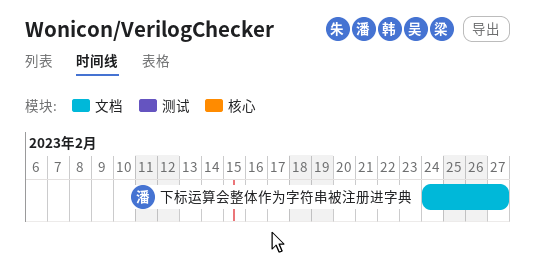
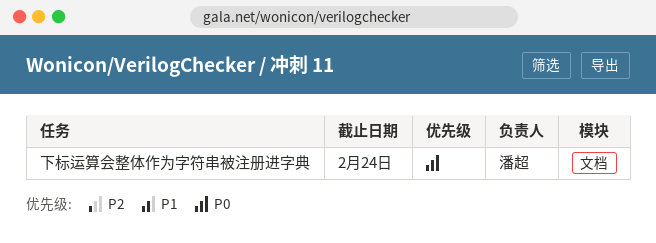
下标运算会整体作为字符串被注册进字典, due: Feb 27 -> Feb 24

